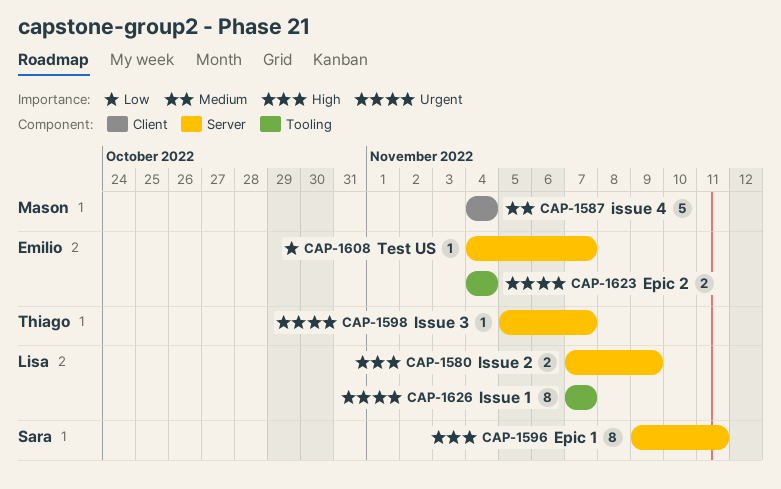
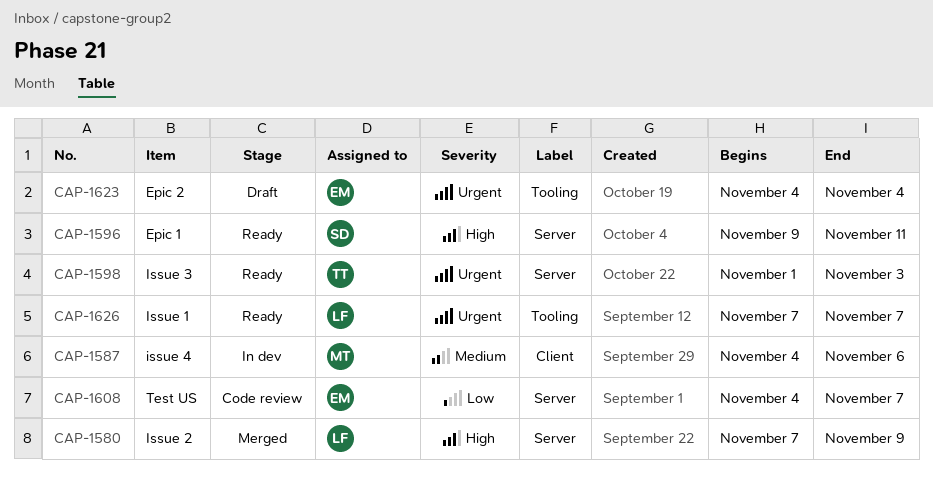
CAP-1587, due: Nov 4 -> Nov 6
CAP-1598, start: Nov 5 -> Nov 1
CAP-1598, due: Nov 7 -> Nov 3

